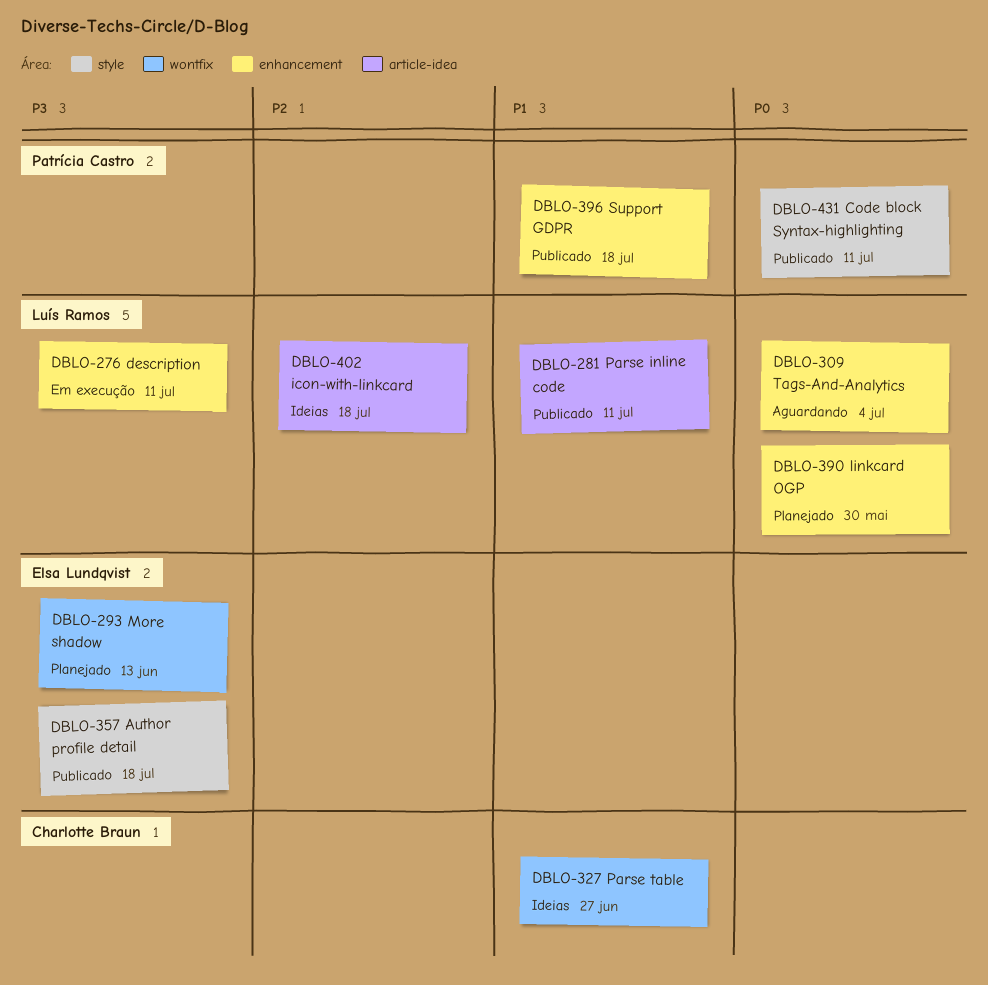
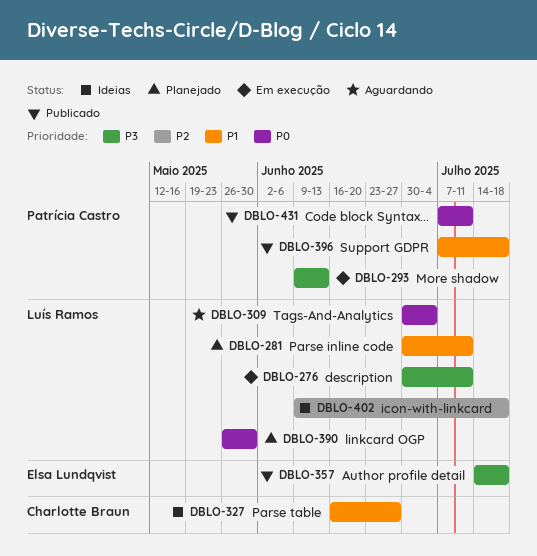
DBLO-281, status: Publicado -> Planejado
DBLO-293, status: Planejado -> Em execução
DBLO-293, owner: Elsa Lundqvist -> Patrícia Castro

